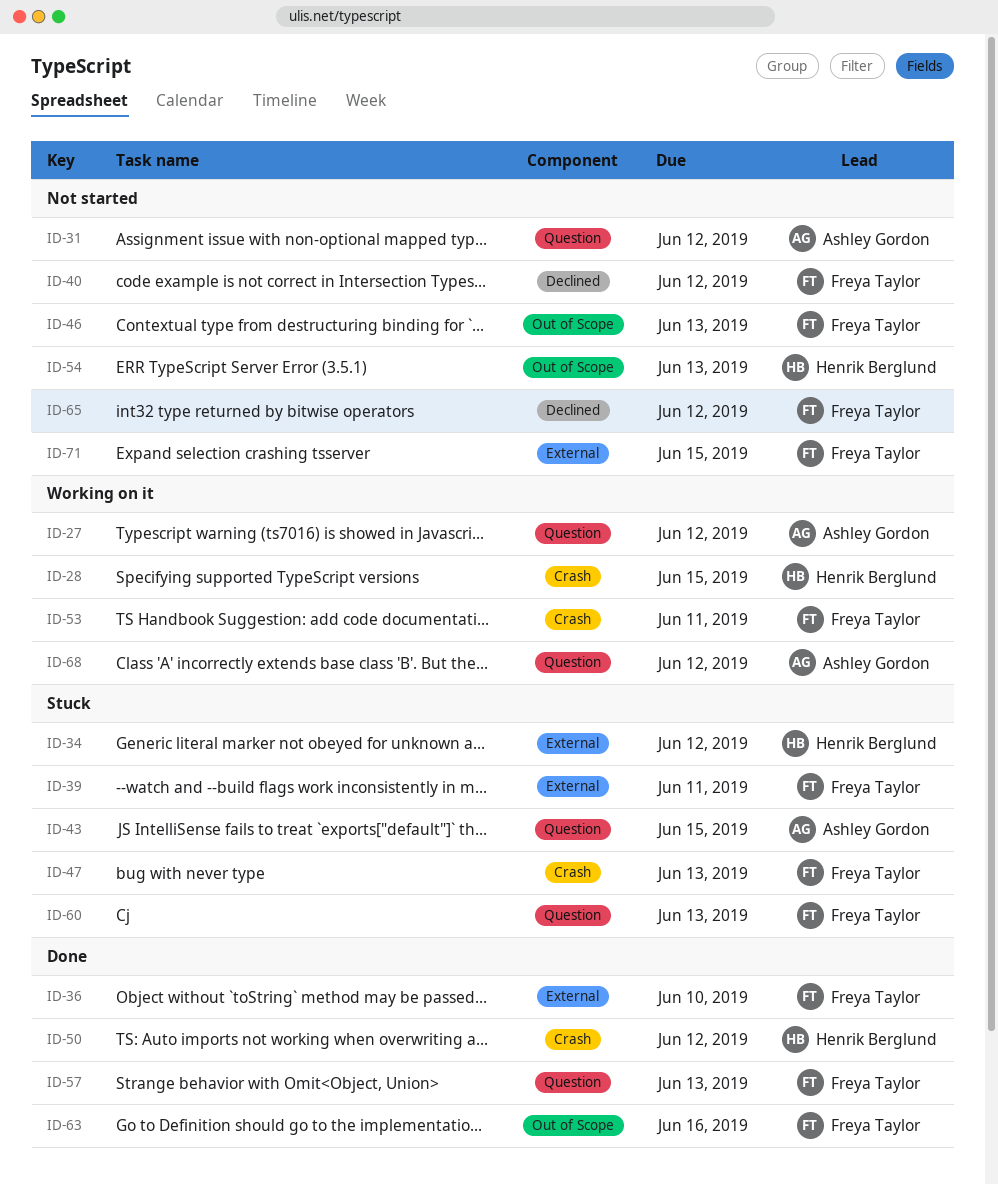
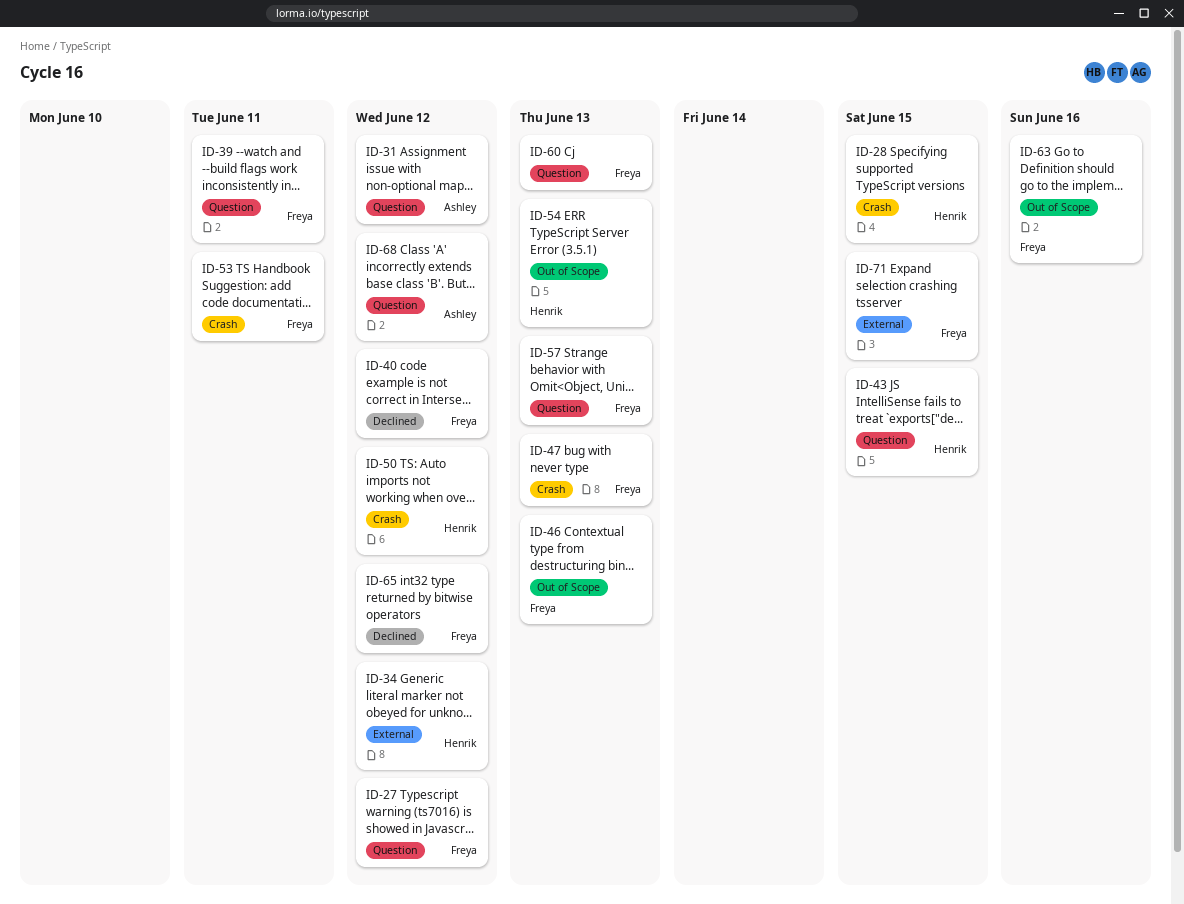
ID-27, owner: Ashley Gordon -> Freya Taylor
ID-36: present -> none
ID-39, label: External -> Question
ID-43, owner: Ashley Gordon -> Henrik Berglund

